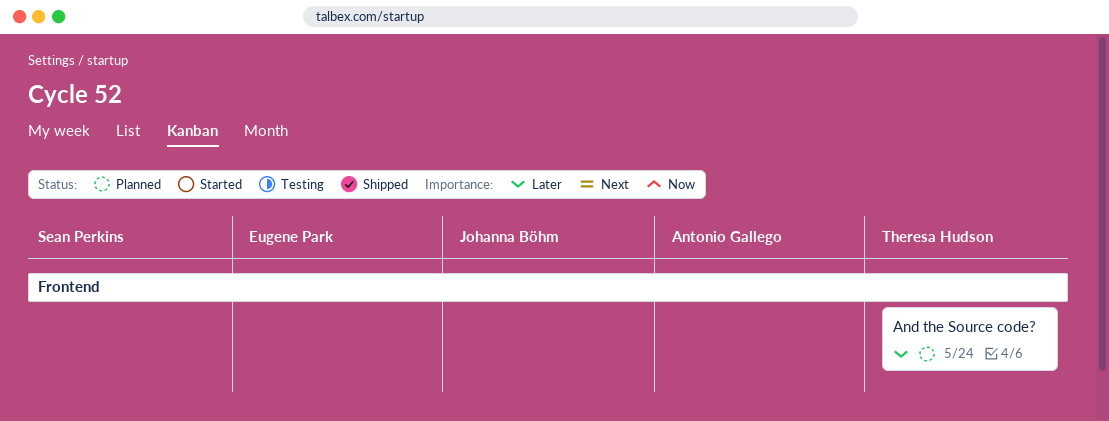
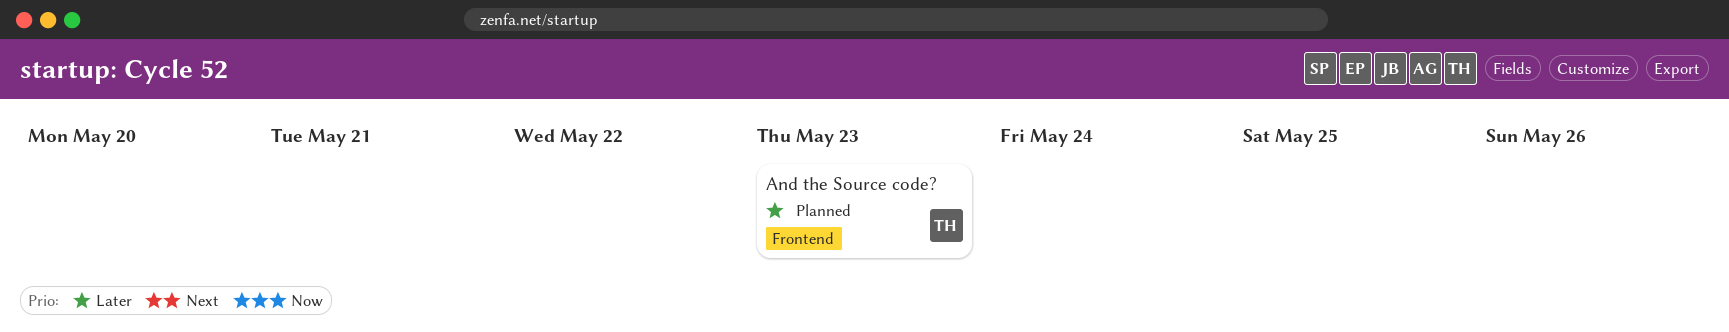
And the Source code?, due: May 24 -> May 23

